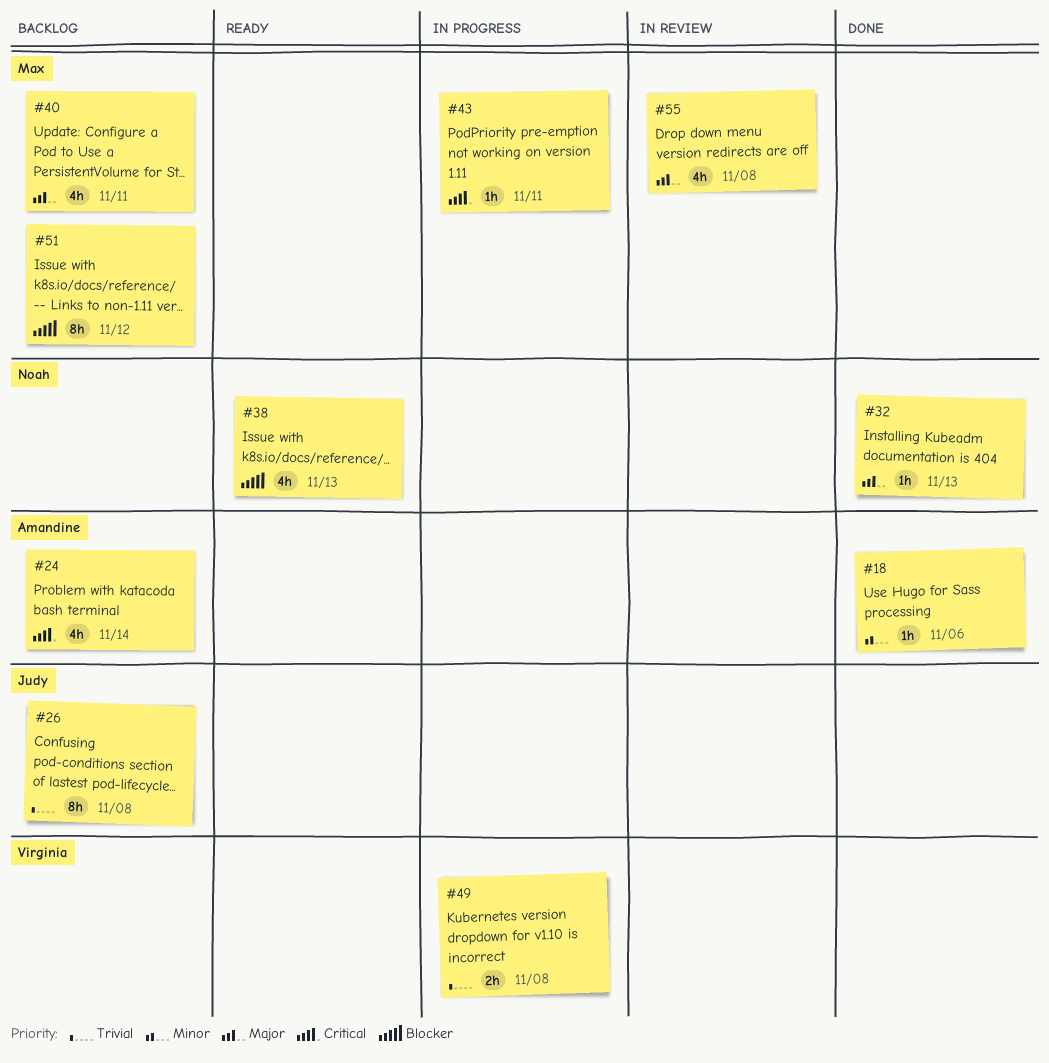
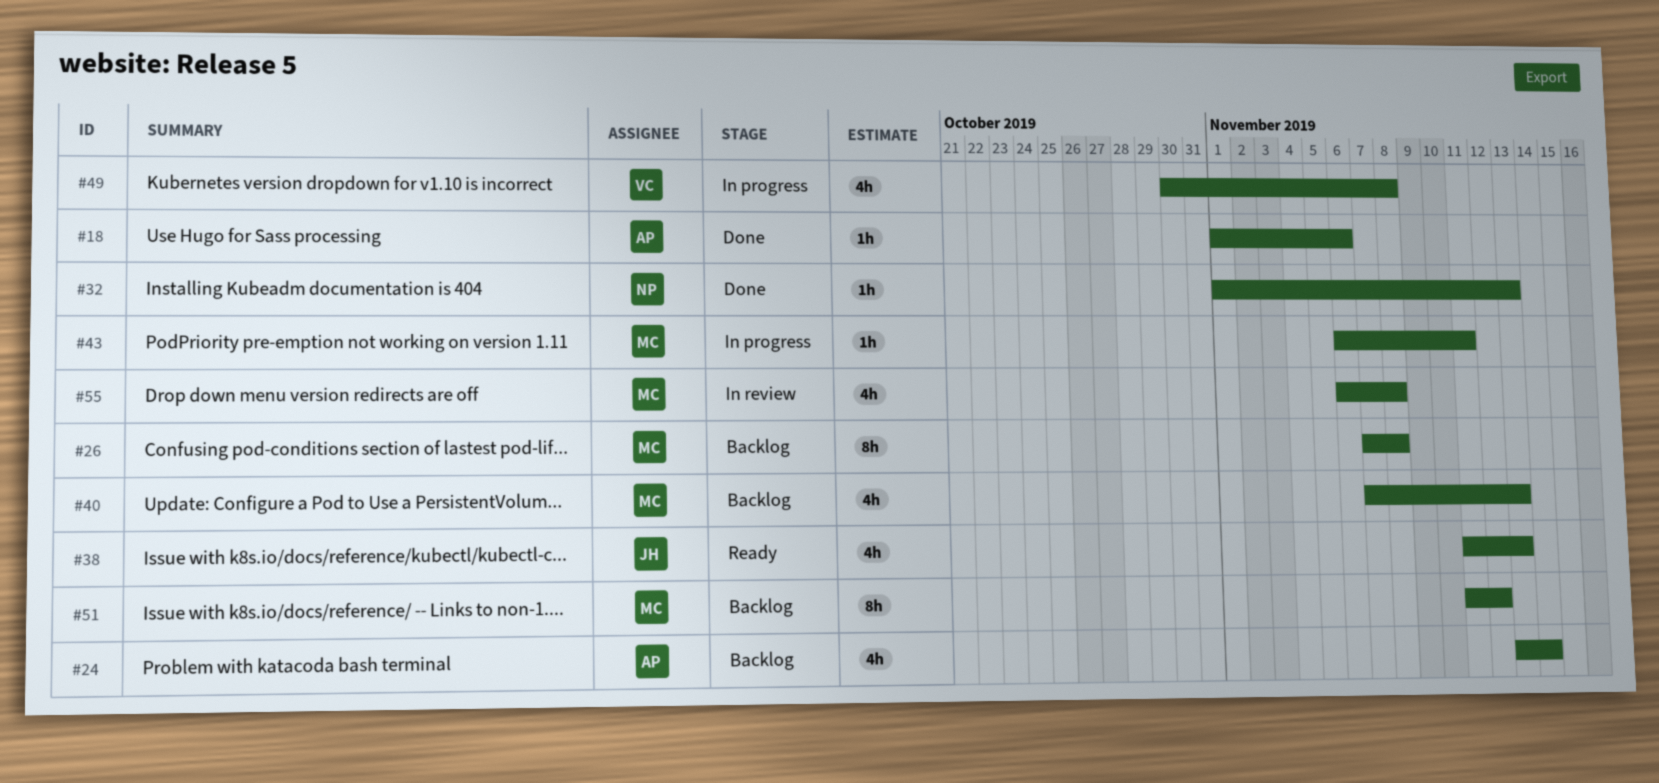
#26, owner: Judy -> Max
#38, owner: Noah -> Judy
#40, due: Nov 11 -> Nov 13
#49, estimate: 2h -> 4h

